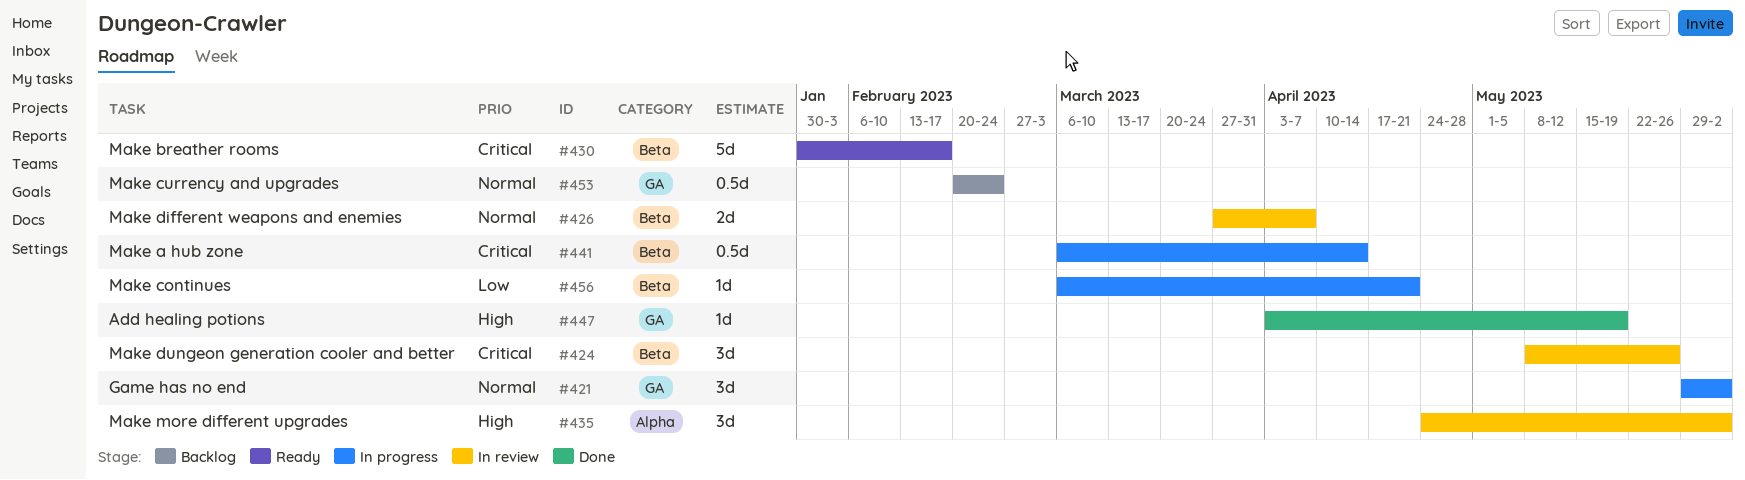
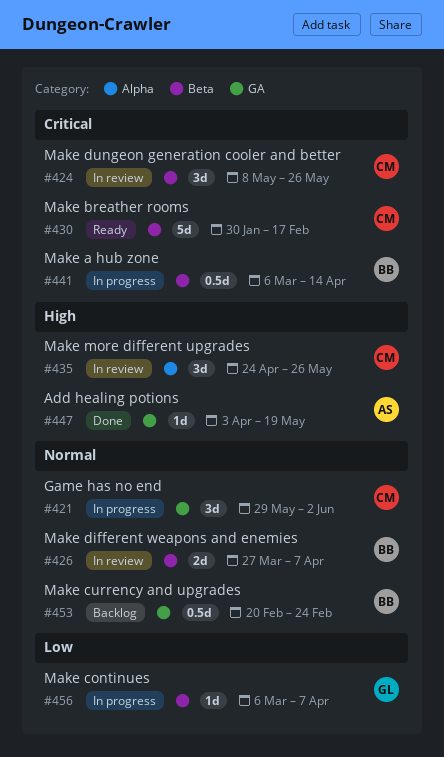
#435, due: Jun 2 -> May 26
#456, due: Apr 21 -> Apr 7

